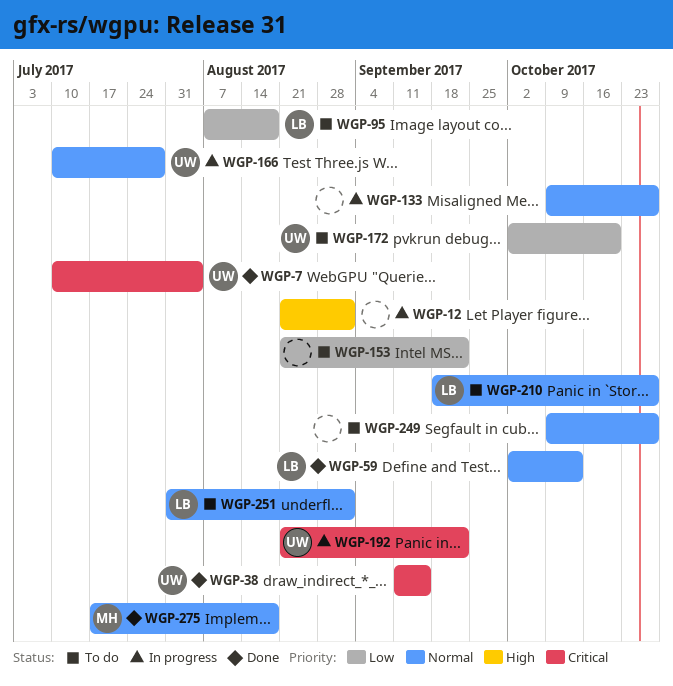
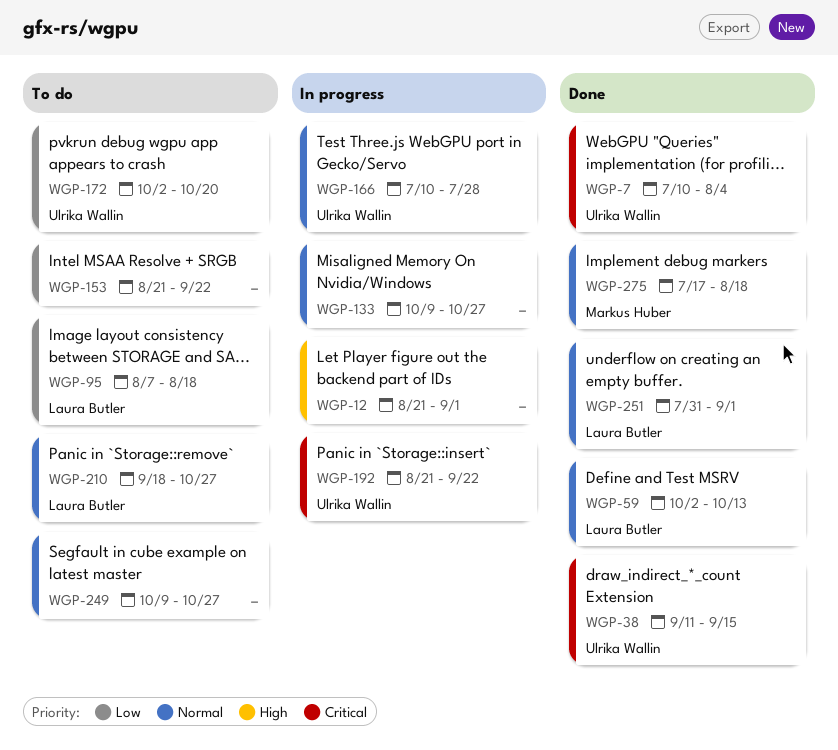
WGP-251, status: To do -> Done

